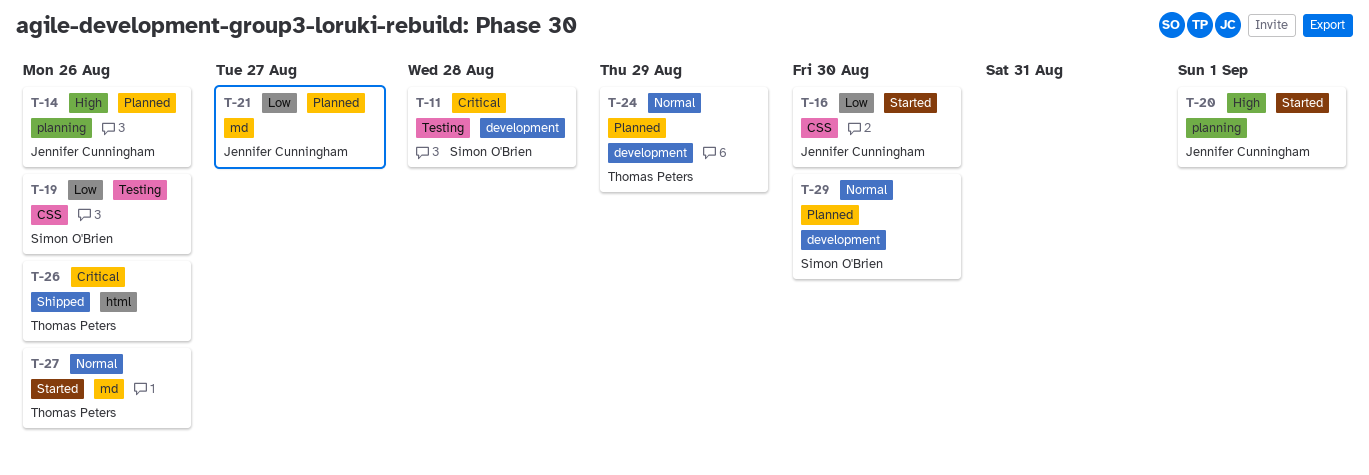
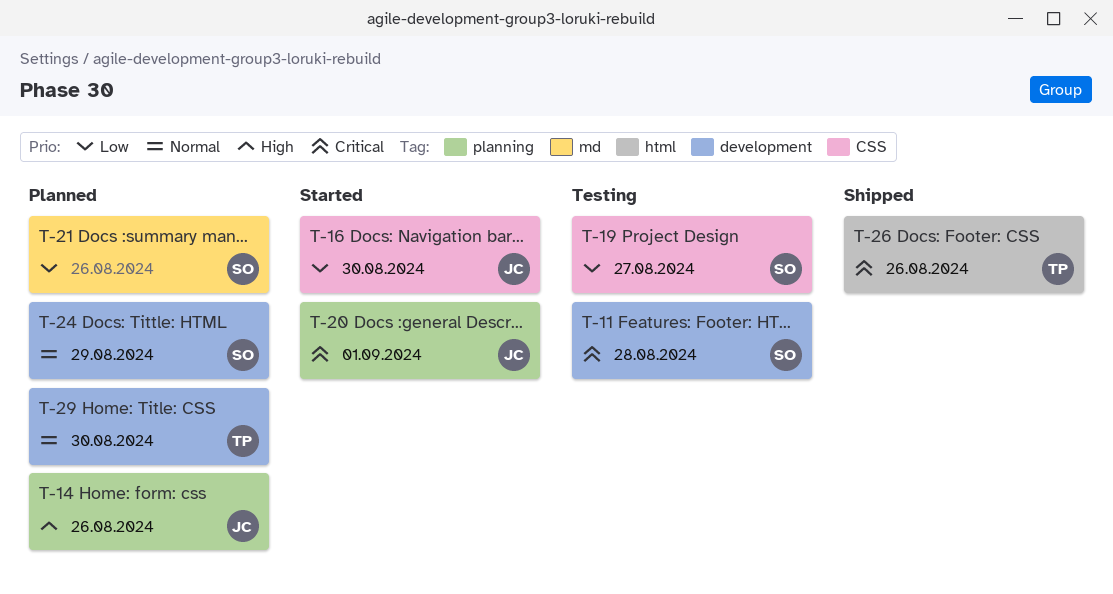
T-19, due: Aug 26 -> Aug 27
T-20, priority: High -> Critical
T-21, owner: Jennifer Cunningham -> Simon O'Brien
T-21, due: Aug 27 -> Aug 26
T-24, owner: Thomas Peters -> Simon O'Brien
T-27: present -> none
T-29, owner: Simon O'Brien -> Thomas Peters

